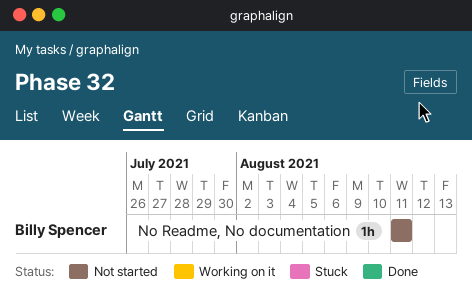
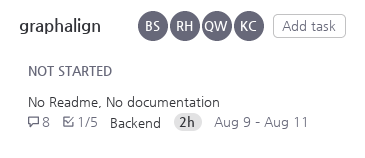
No Readme, No documentation, estimate: 1h -> 2h
No Readme, No documentation, start: Aug 11 -> Aug 9

